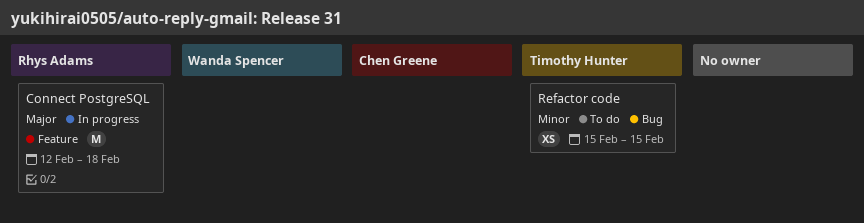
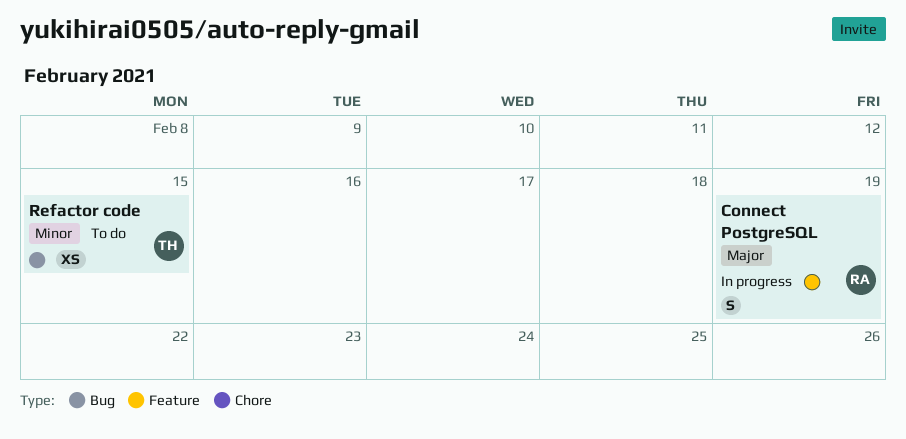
Connect PostgreSQL, estimate: M -> S
Connect PostgreSQL, due: Feb 18 -> Feb 19

